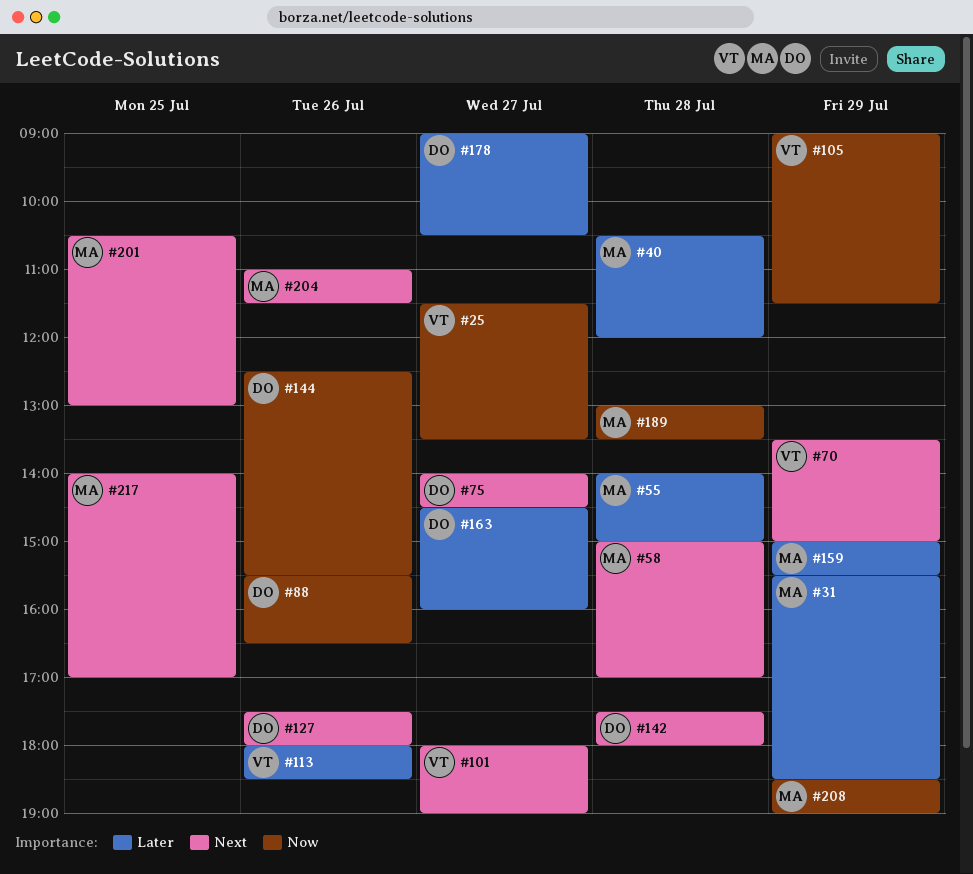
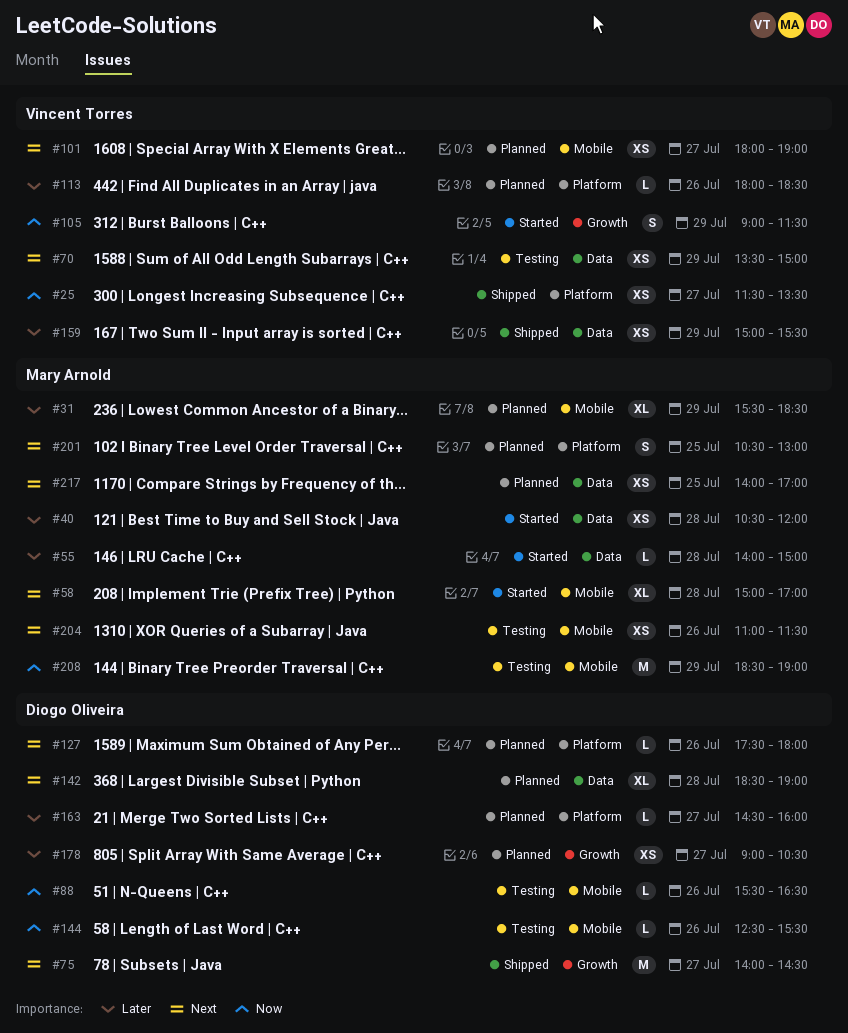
#142, begins: 17:30 -> 18:30
#142, ends: 18:00 -> 19:00
#159, owner: Mary Arnold -> Vincent Torres
#189: present -> none

